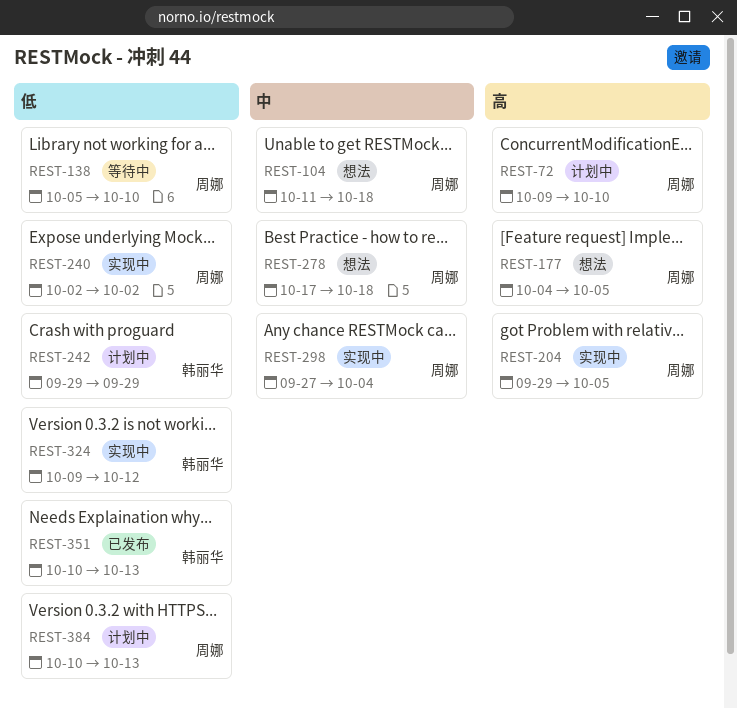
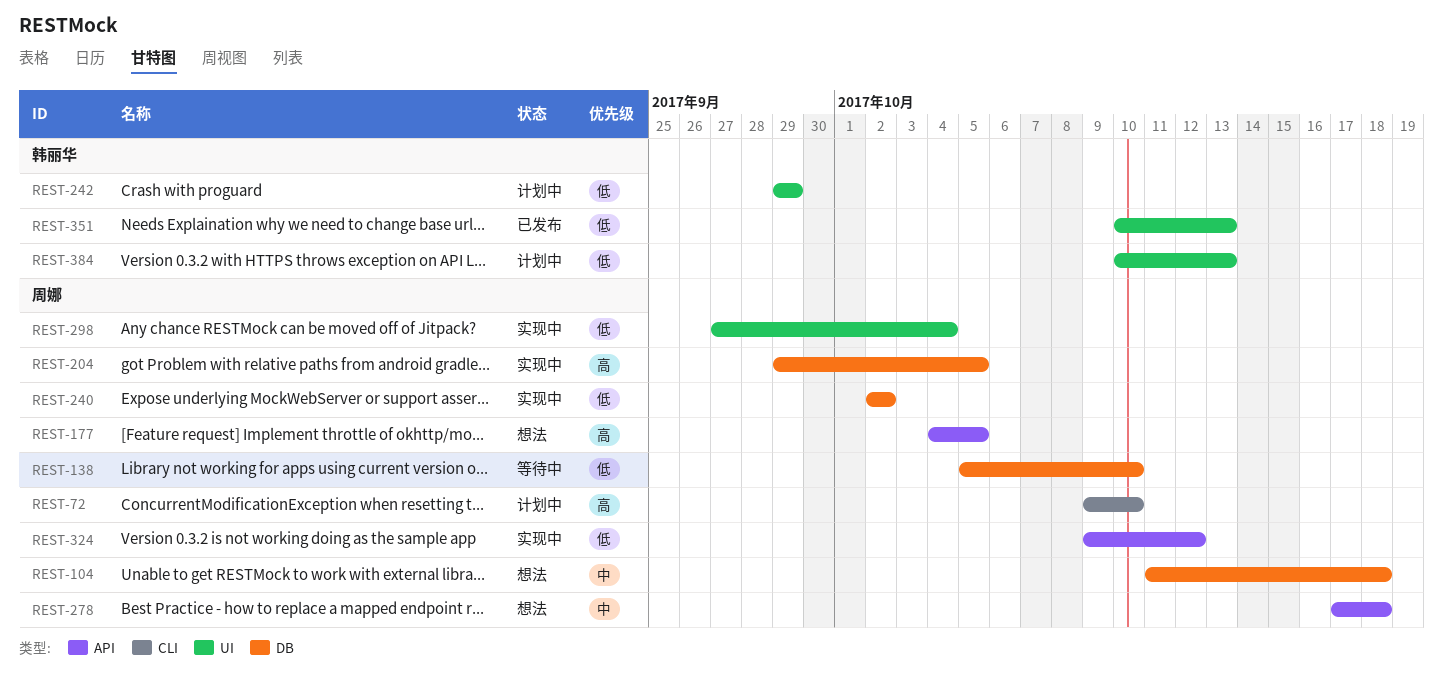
REST-298, priority: 中 -> 低
REST-324, owner: 韩丽华 -> 周娜
REST-384, owner: 周娜 -> 韩丽华

